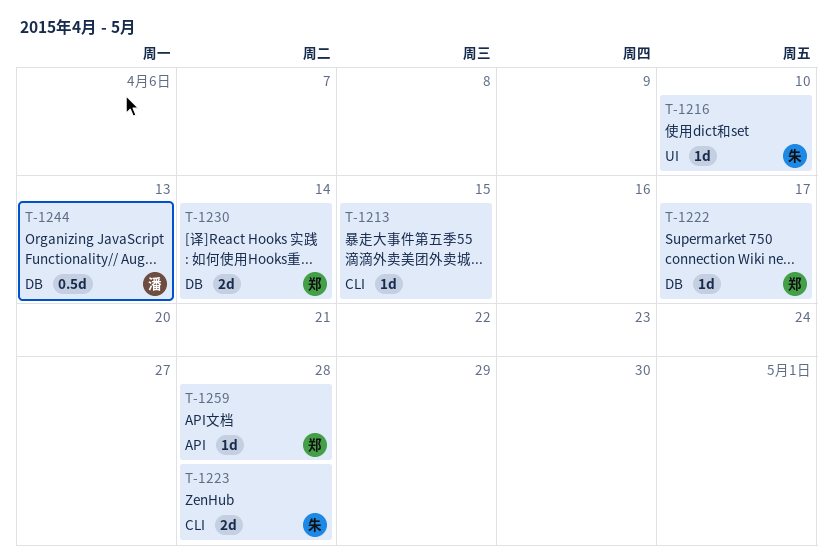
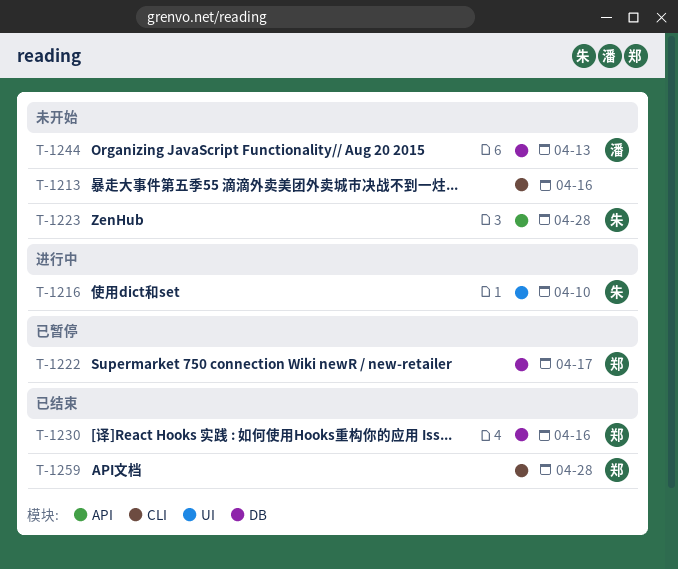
T-1213, due: Apr 15 -> Apr 16
T-1223, label: CLI -> API
T-1230, due: Apr 14 -> Apr 16
T-1259, label: API -> CLI

